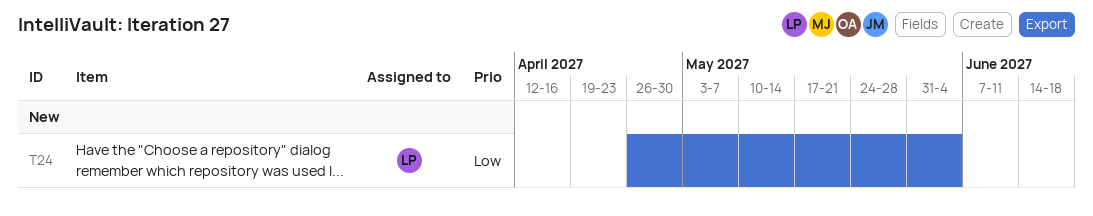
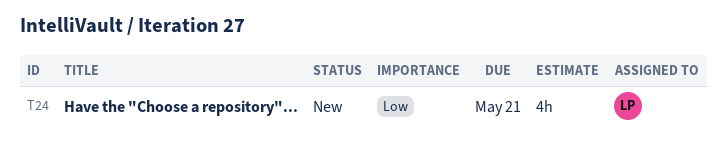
T24, due: Jun 4 -> May 21

